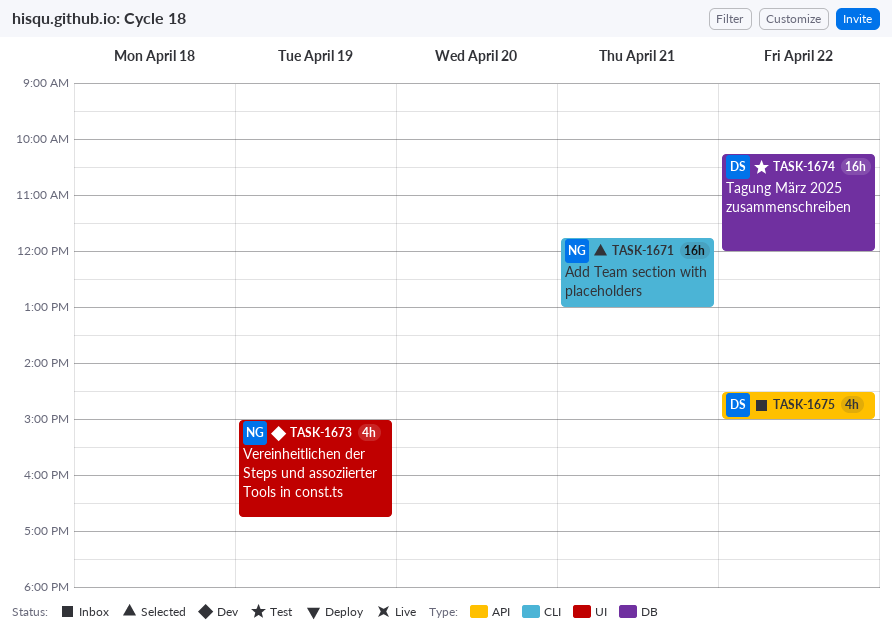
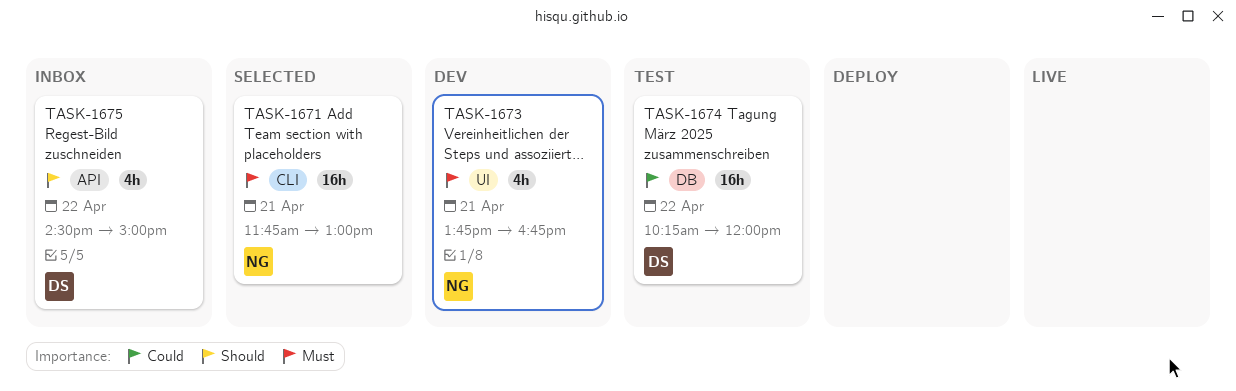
TASK-1673, day: Apr 19 -> Apr 21
TASK-1673, begins: 15:00 -> 13:45

